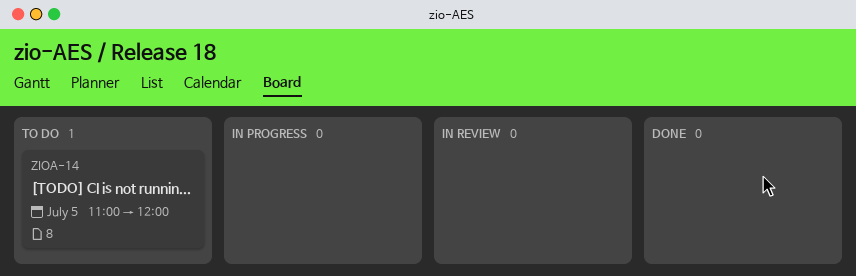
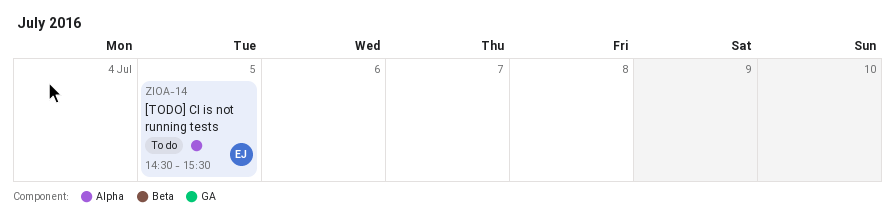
ZIOA-14, begins: 11:00 -> 14:30
ZIOA-14, ends: 12:00 -> 15:30

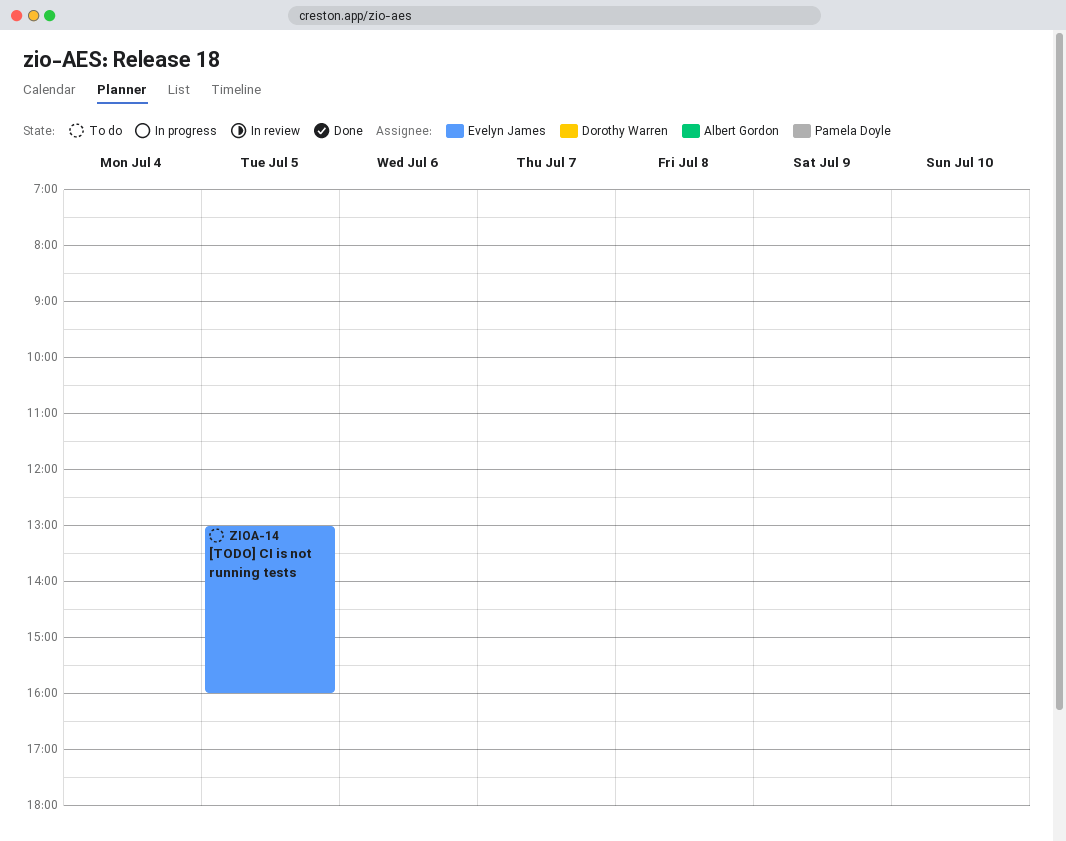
ZIOA-14, begins: 14:30 -> 13:00
ZIOA-14, ends: 15:30 -> 16:00

